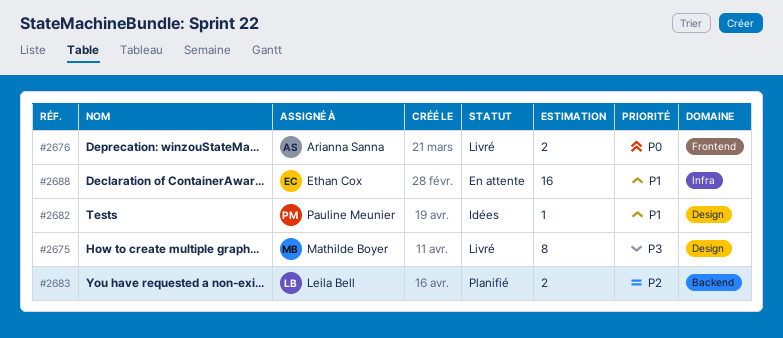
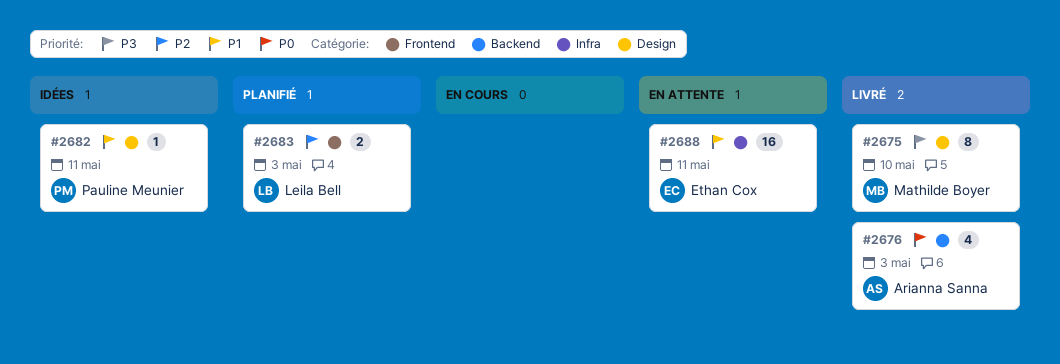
#2676, label: Frontend -> Backend
#2676, estimate: 2 -> 4
#2683, label: Backend -> Frontend

